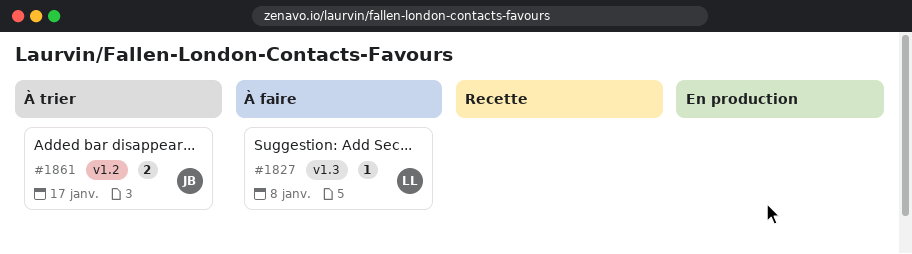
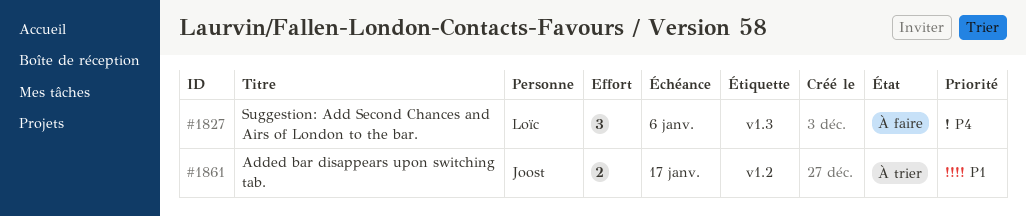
#1827, estimate: 1 -> 3
#1827, due: Jan 8 -> Jan 6

